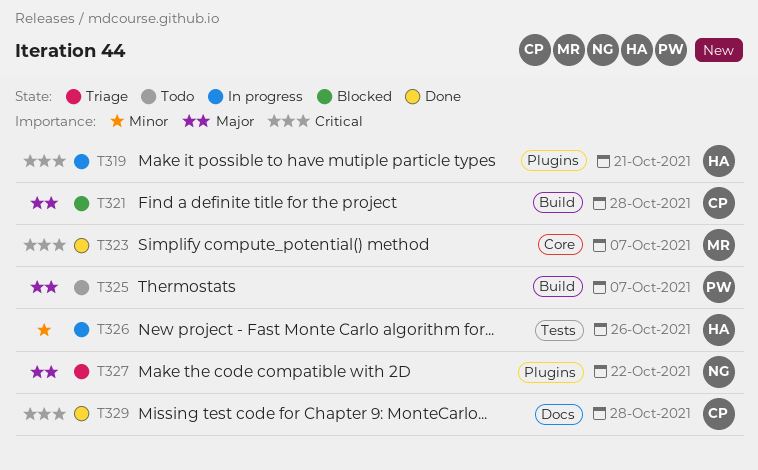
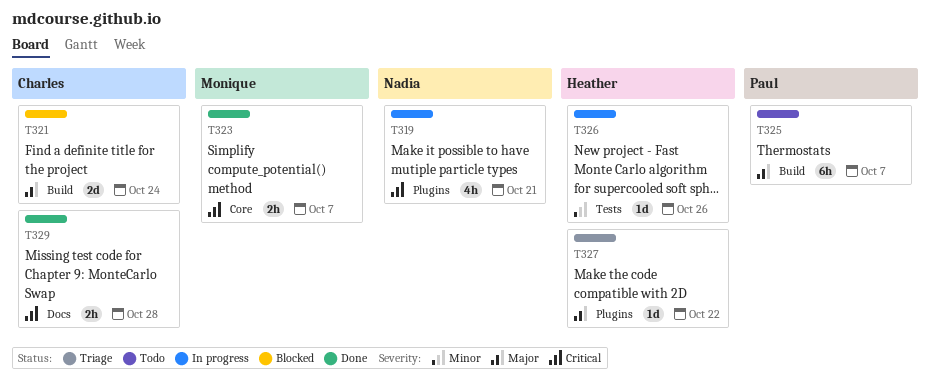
T319, owner: Heather -> Nadia
T321, due: Oct 28 -> Oct 24
T327, owner: Nadia -> Heather

